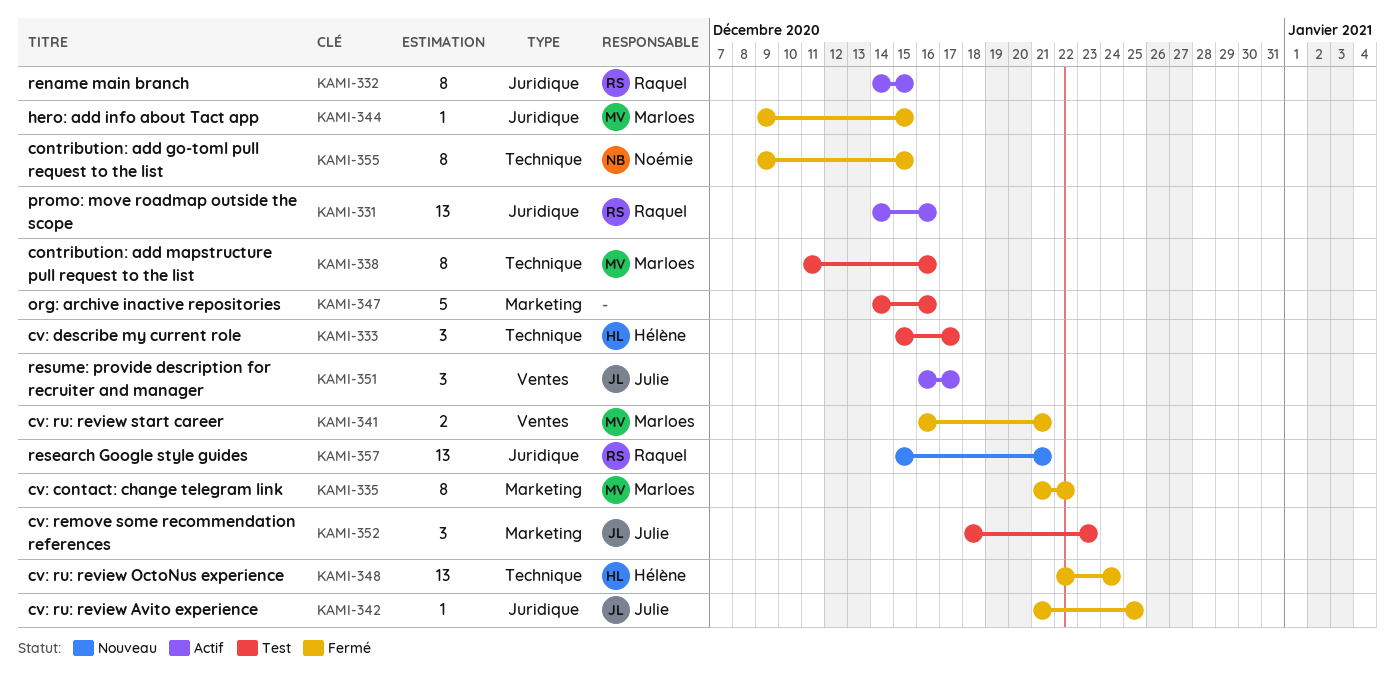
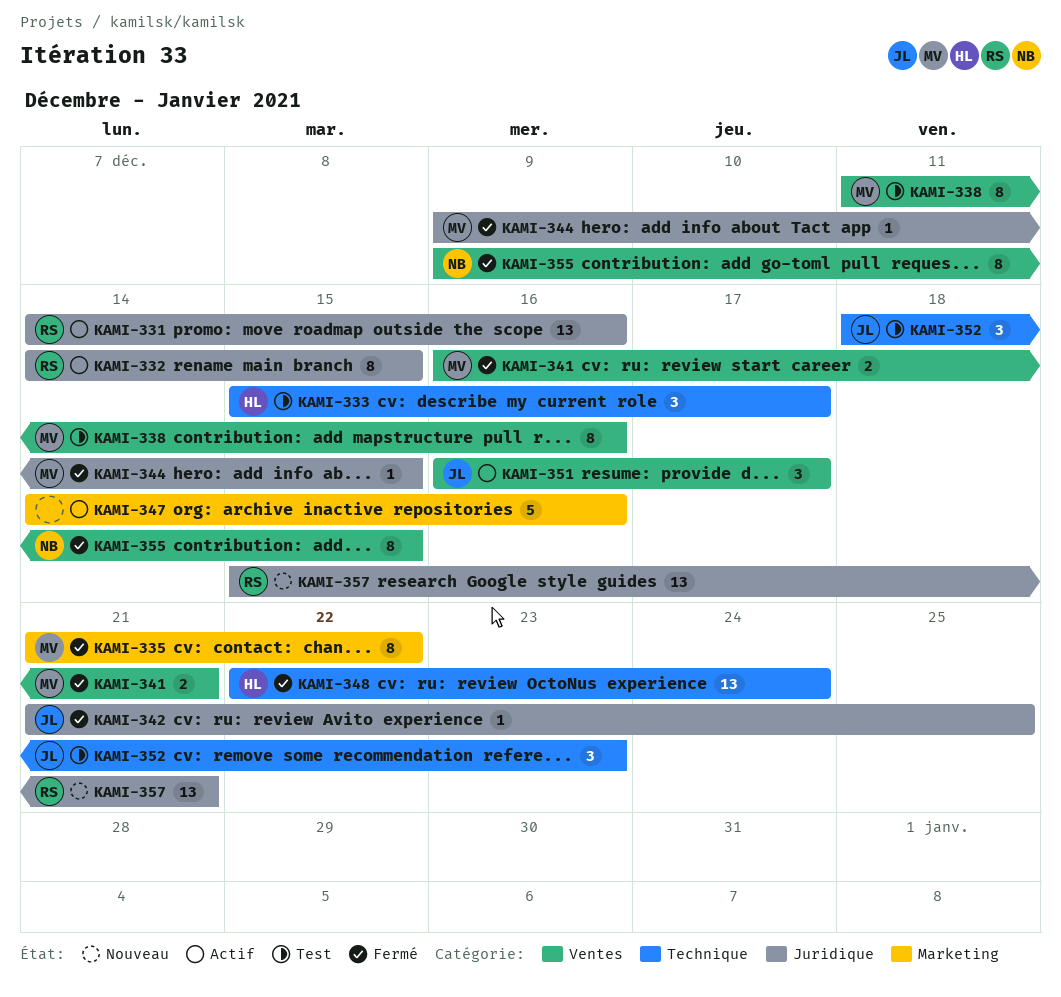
KAMI-338, label: Technique -> Ventes
KAMI-347, status: Test -> Actif
KAMI-352, label: Marketing -> Technique
KAMI-355, label: Technique -> Ventes

